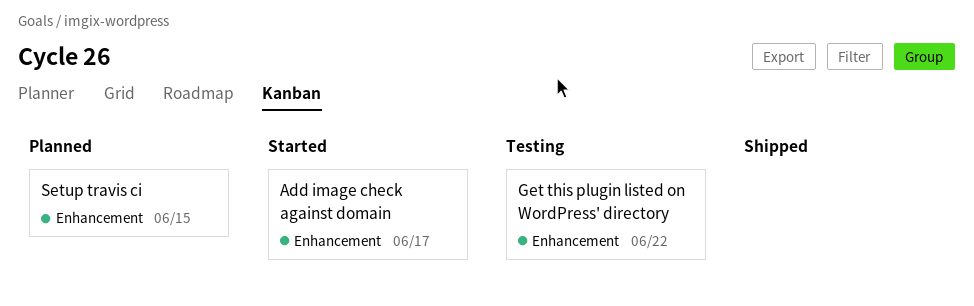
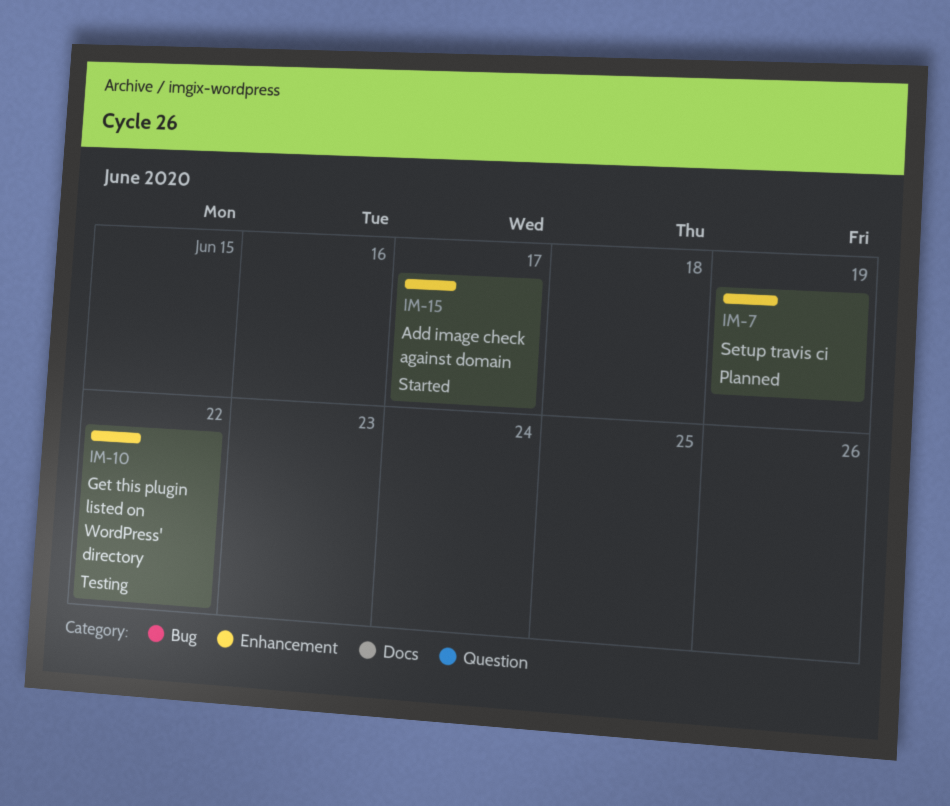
Setup travis ci, due: Jun 15 -> Jun 19

